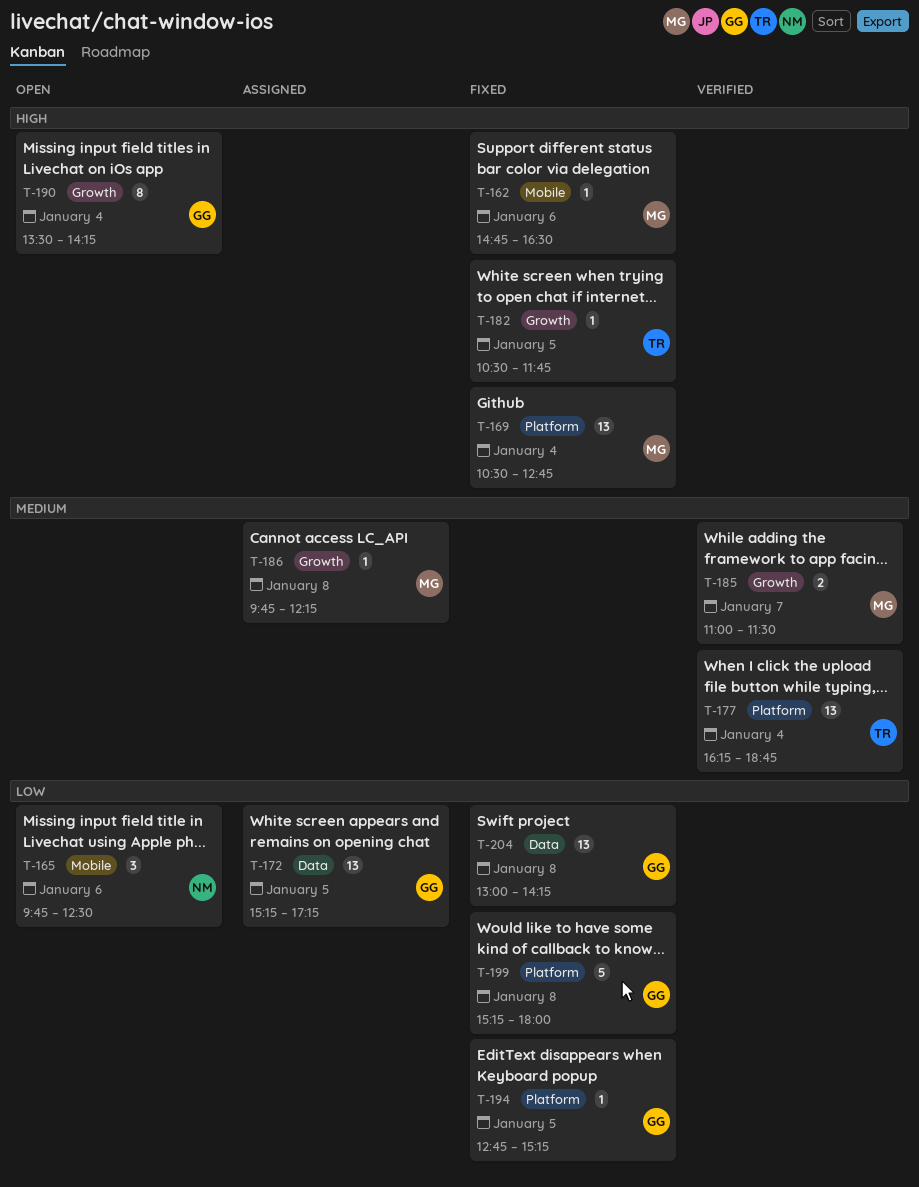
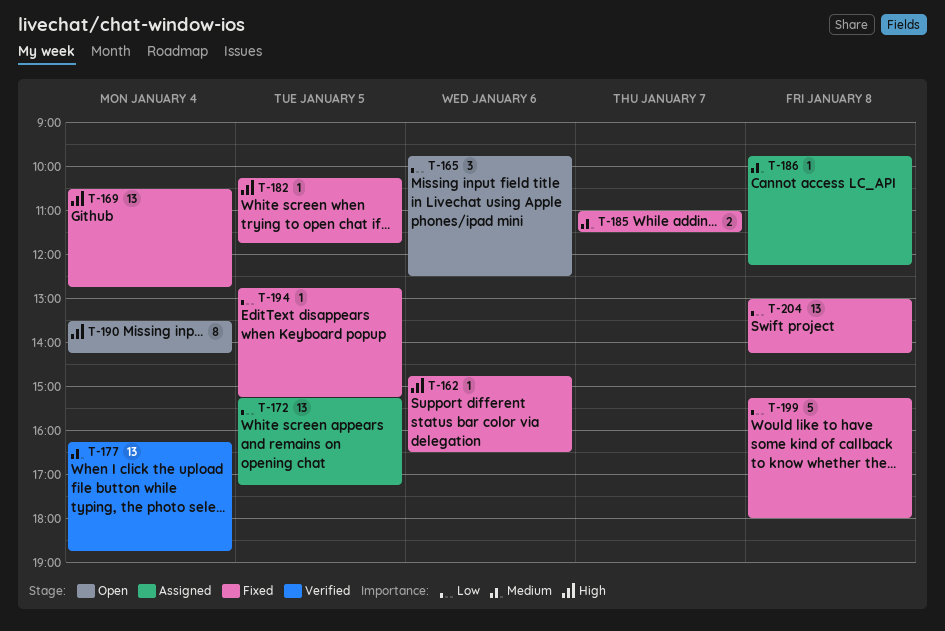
T-182, begins: 10:30 -> 10:15
T-185, status: Verified -> Fixed

